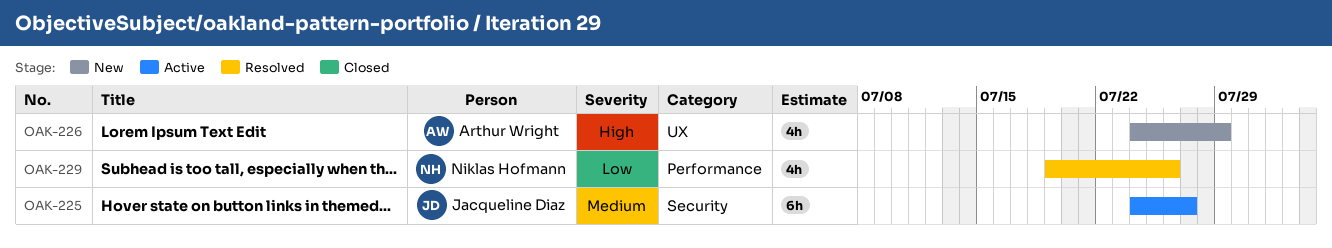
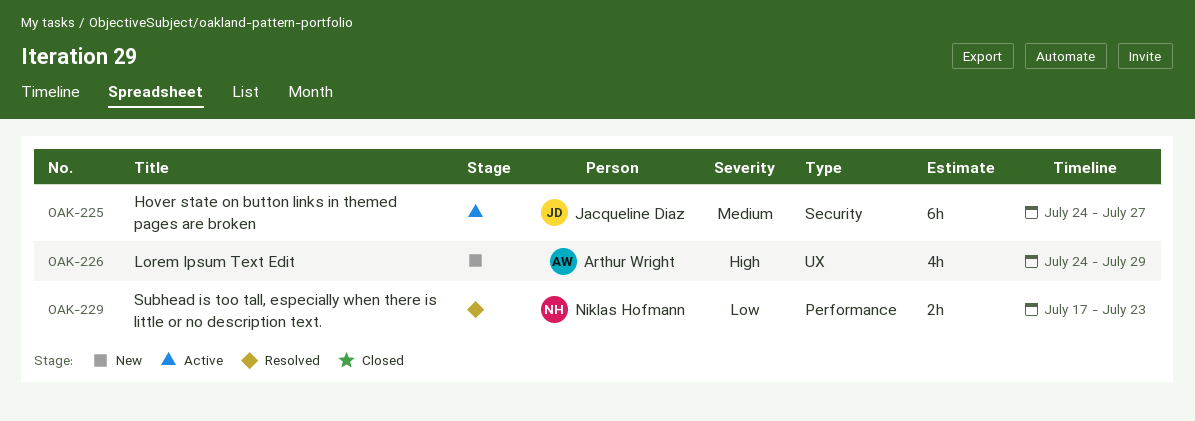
OAK-229, estimate: 4h -> 2h
OAK-229, start: Jul 19 -> Jul 17
OAK-229, due: Jul 26 -> Jul 23

